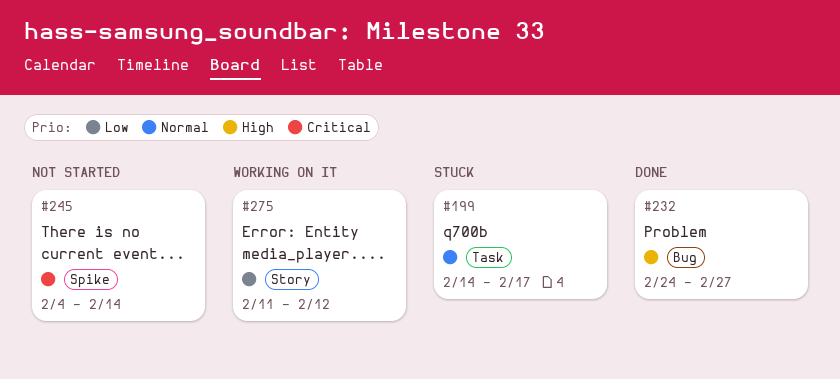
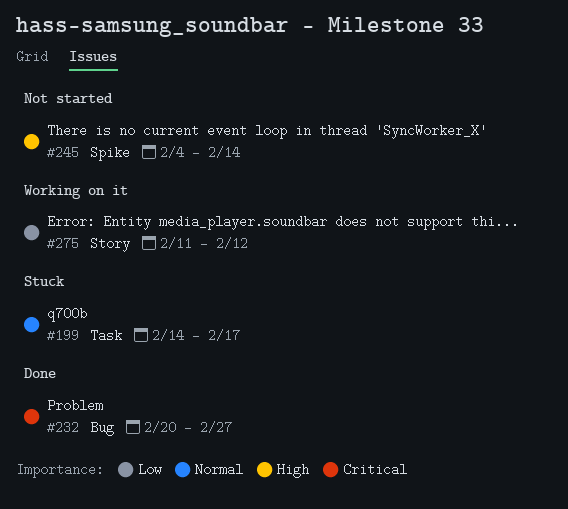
#232, priority: High -> Critical
#232, start: Feb 24 -> Feb 20
#245, priority: Critical -> High

